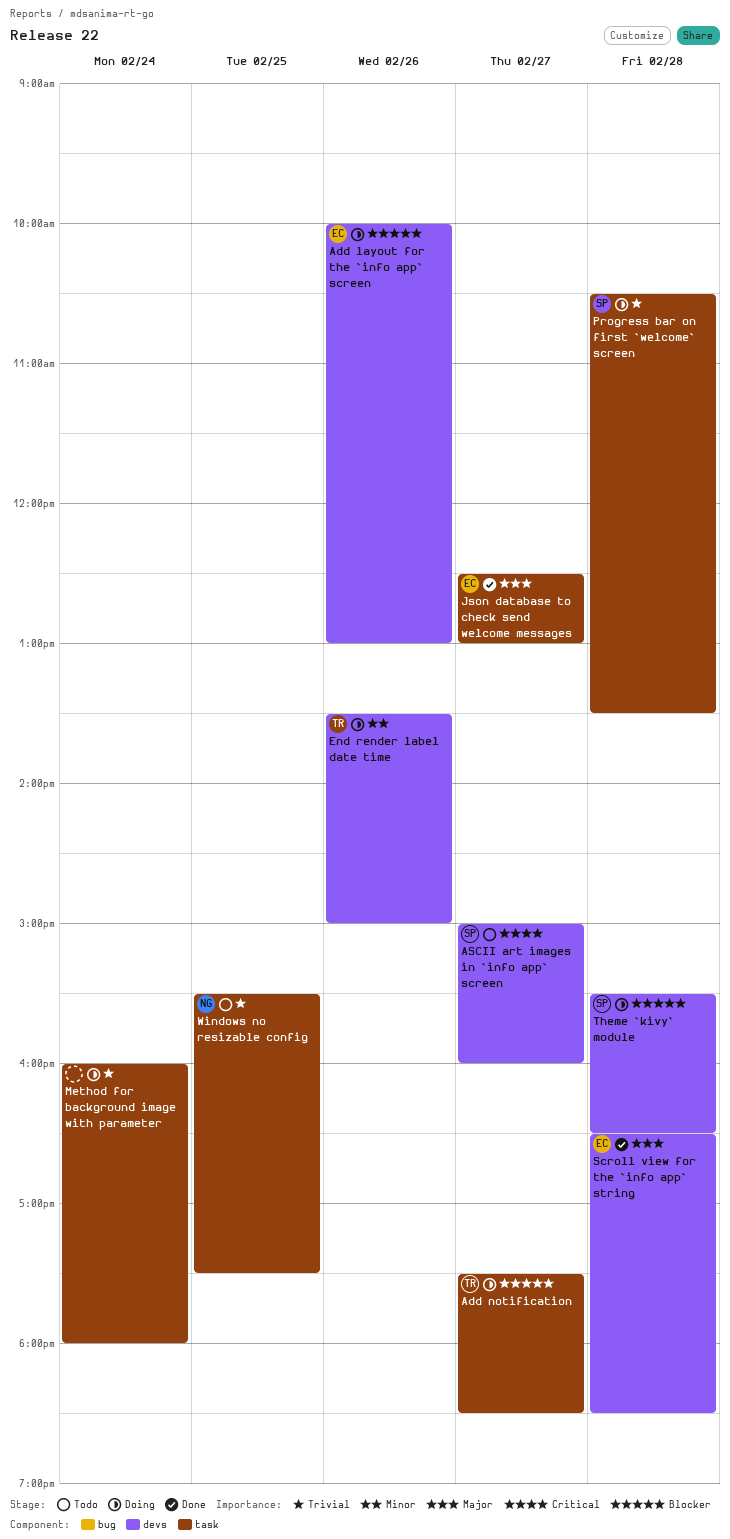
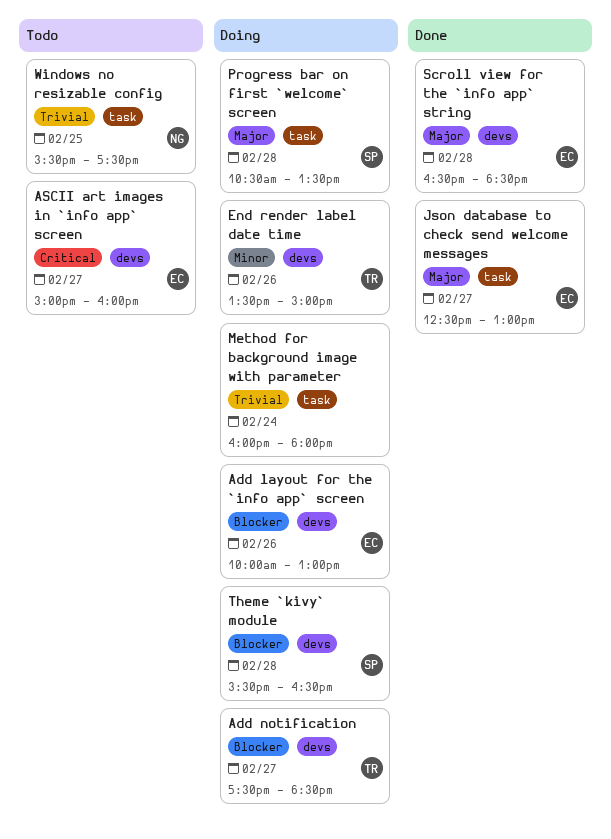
Add notification, label: task -> devs
ASCII art images in `info app` screen, owner: SP -> EC
Progress bar on first `welcome` screen, priority: Trivial -> Major

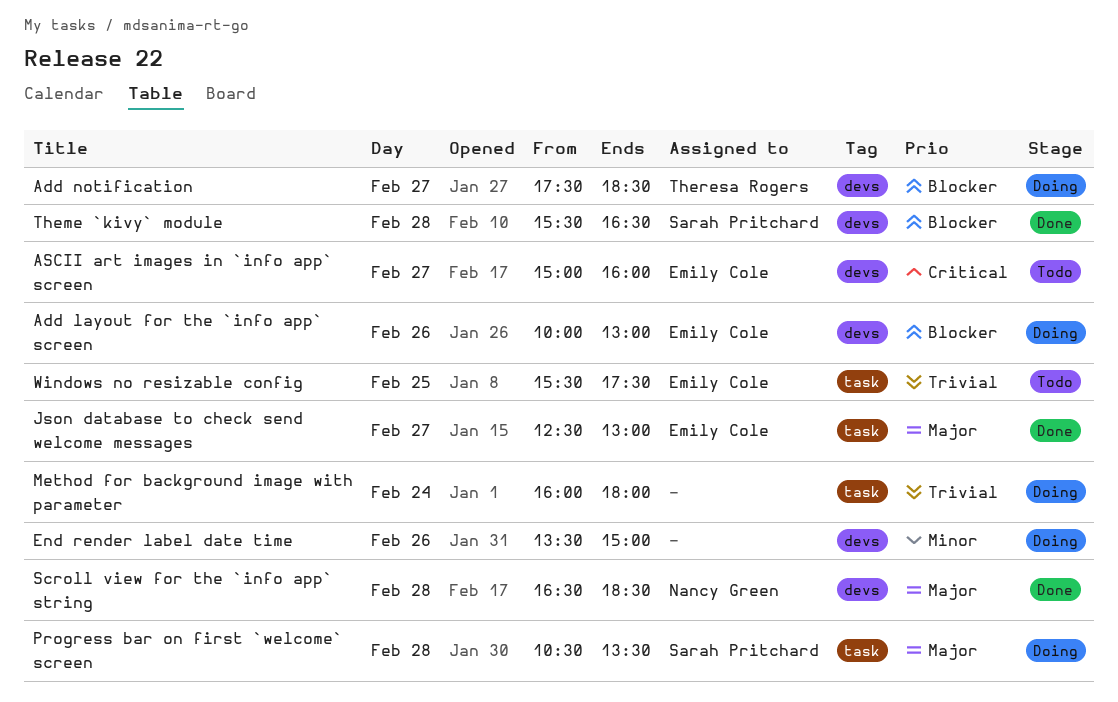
End render label date time, owner: Theresa Rogers -> none
Scroll view for the `info app` string, owner: Emily Cole -> Nancy Green
Theme `kivy` module, status: Doing -> Done
Windows no resizable config, owner: Nancy Green -> Emily Cole

